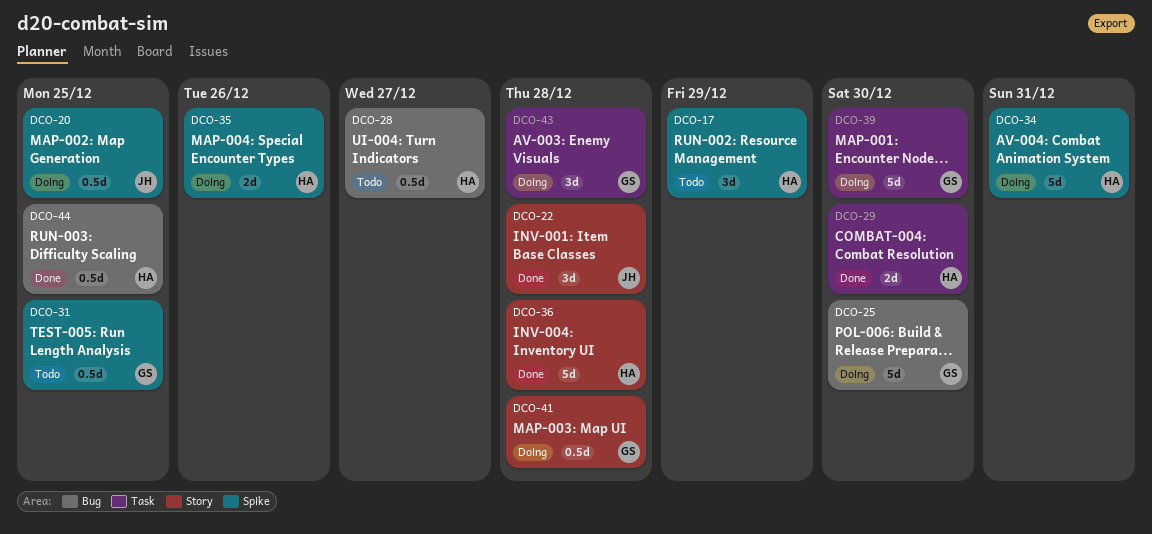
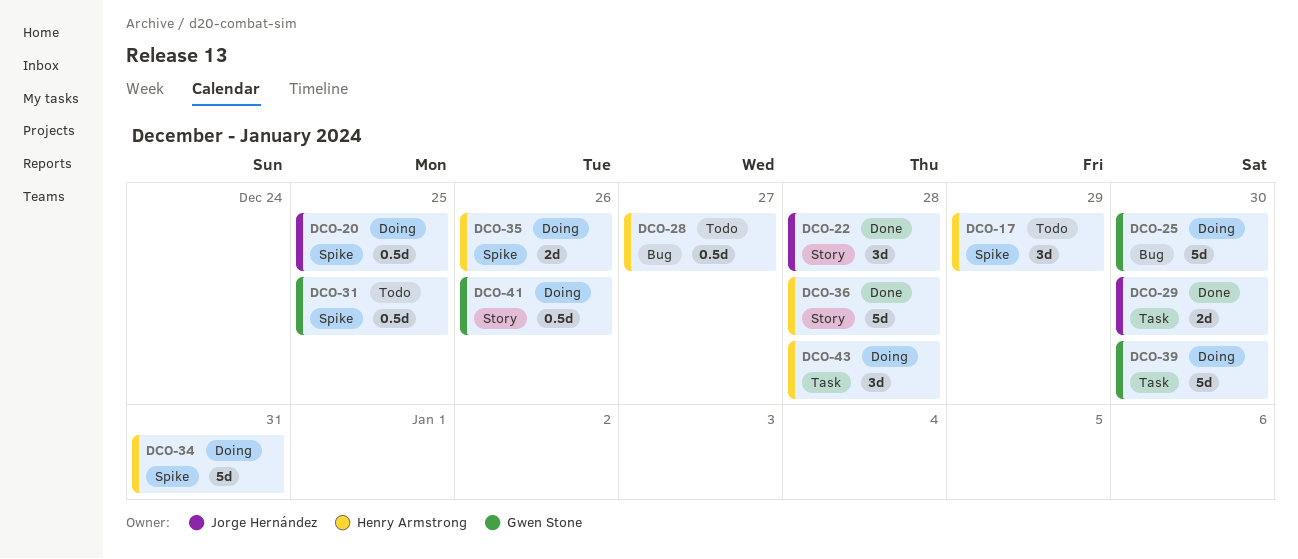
DCO-29, owner: Henry Armstrong -> Jorge Hernández
DCO-41, due: Dec 28 -> Dec 26
DCO-43, owner: Gwen Stone -> Henry Armstrong
DCO-44: present -> none

